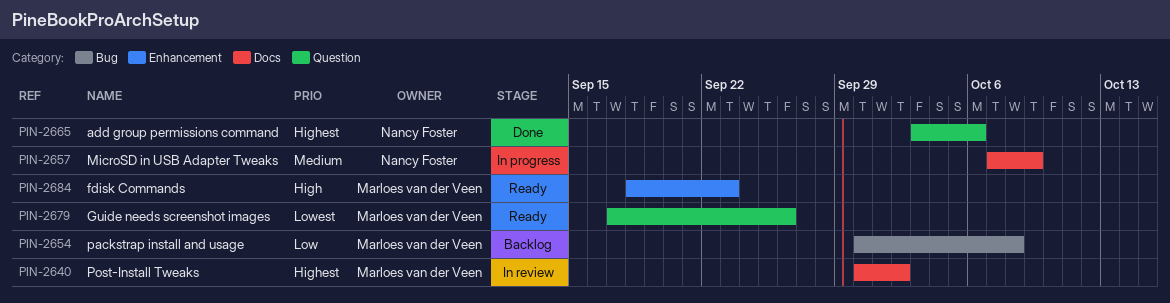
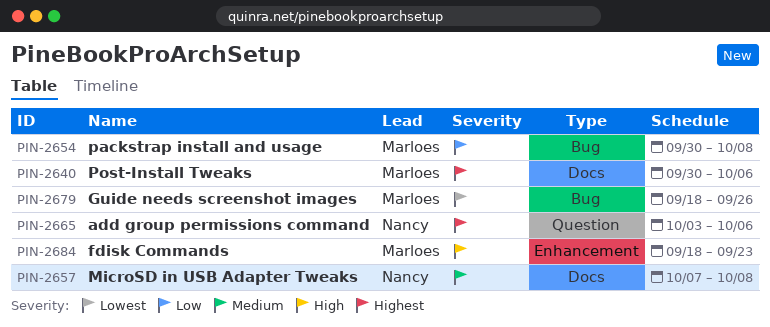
PIN-2640, due: Oct 2 -> Oct 6
PIN-2657, due: Oct 9 -> Oct 8
PIN-2679, label: Question -> Bug
PIN-2679, start: Sep 17 -> Sep 18

